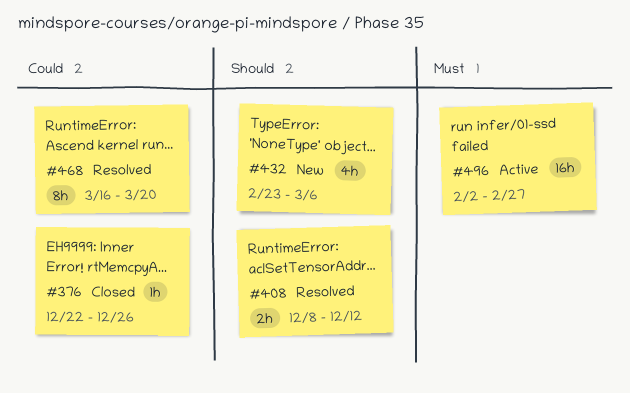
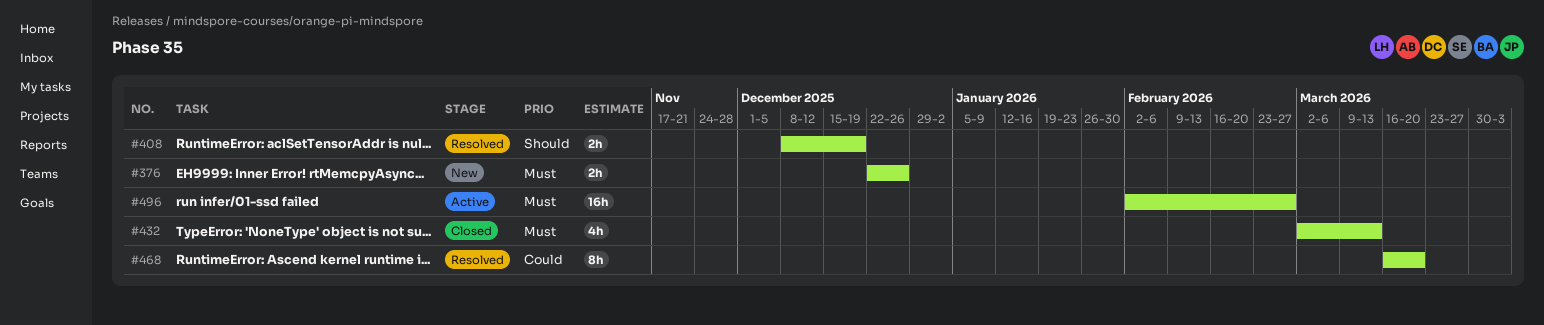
#376, status: Closed -> New
#376, priority: Could -> Must
#376, estimate: 1h -> 2h
#408, due: Dec 12 -> Dec 19
#432, status: New -> Closed
#432, priority: Should -> Must
#432, start: Feb 23 -> Mar 2
#432, due: Mar 6 -> Mar 13

